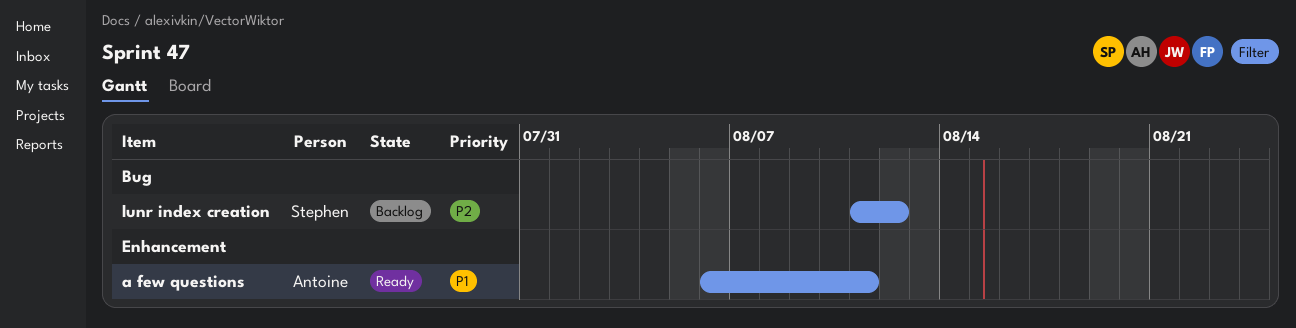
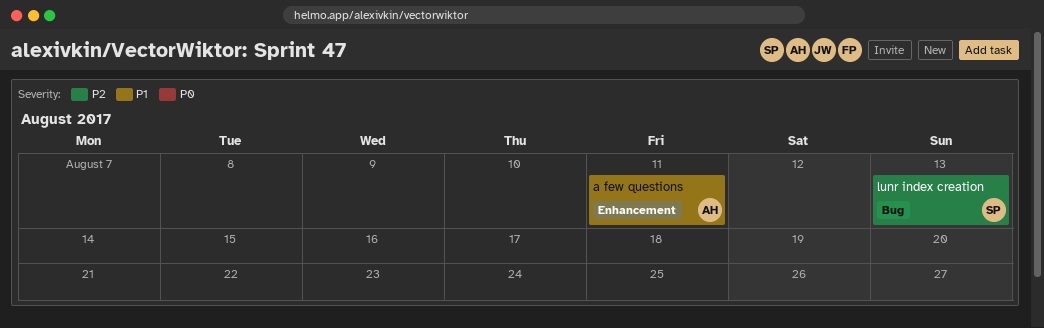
lunr index creation, due: Aug 12 -> Aug 13

